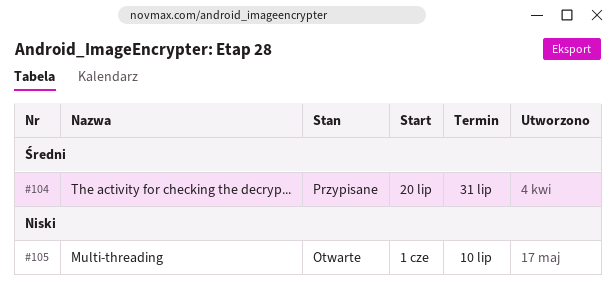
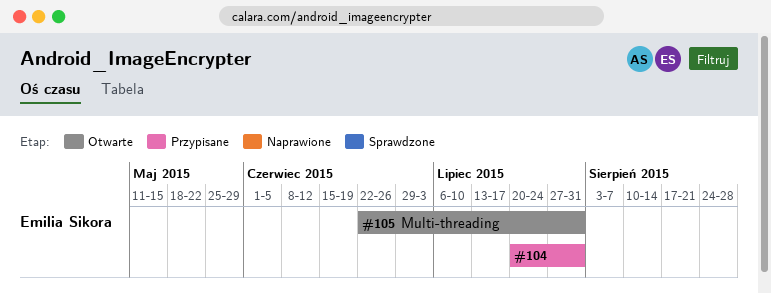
#105, start: Jun 1 -> Jun 22
#105, due: Jul 10 -> Jul 31

